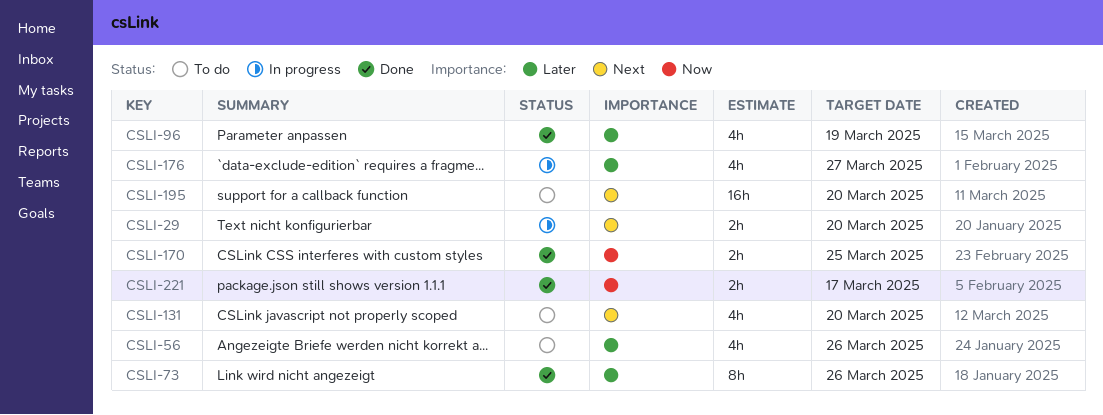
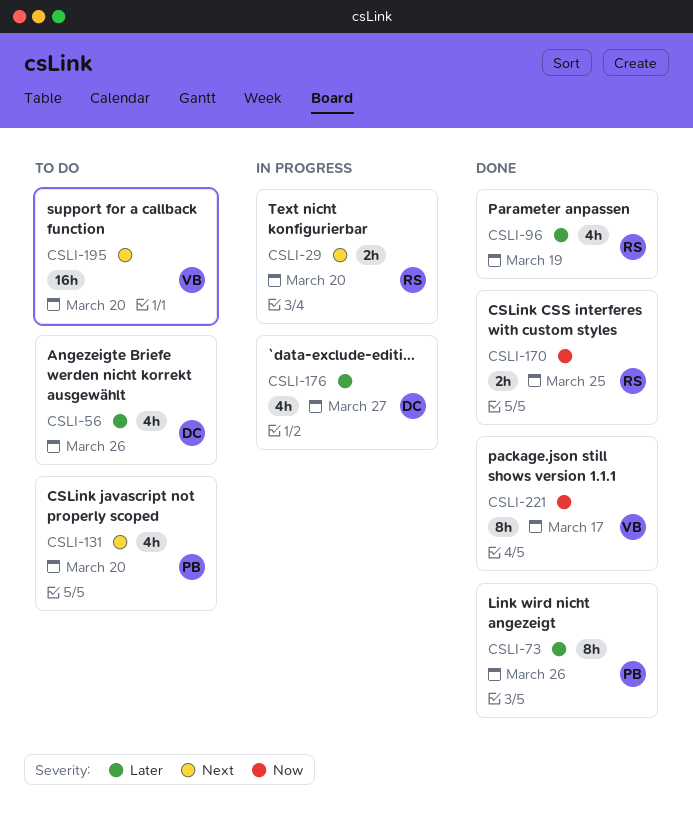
CSLI-221, estimate: 2h -> 8h

